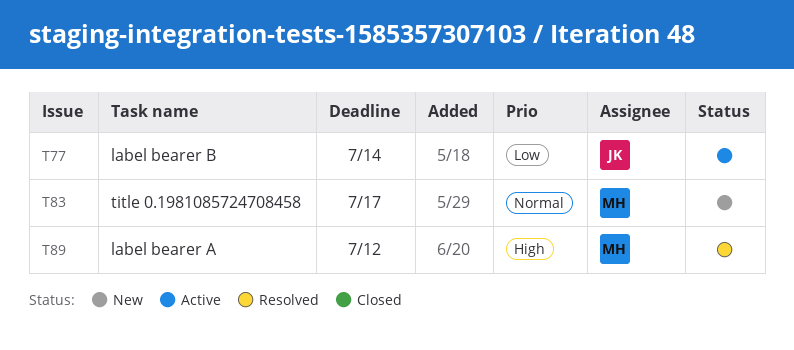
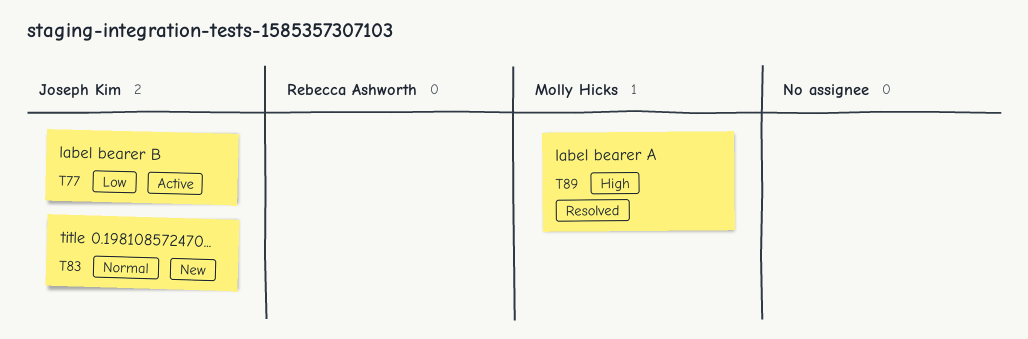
T83, owner: Molly Hicks -> Joseph Kim

